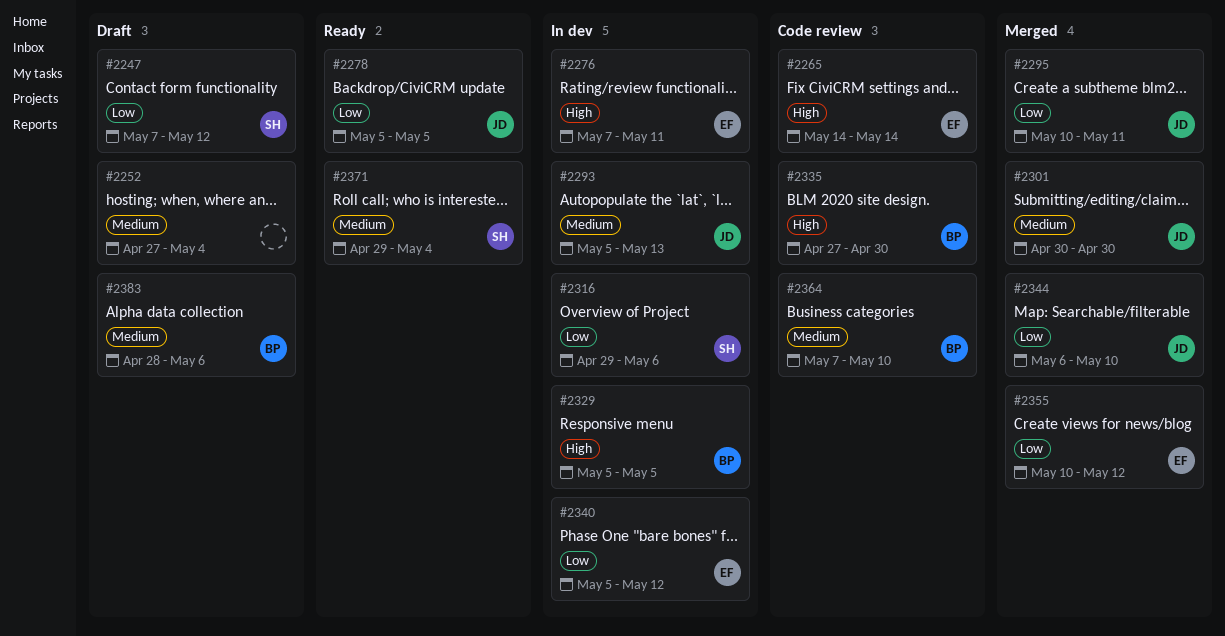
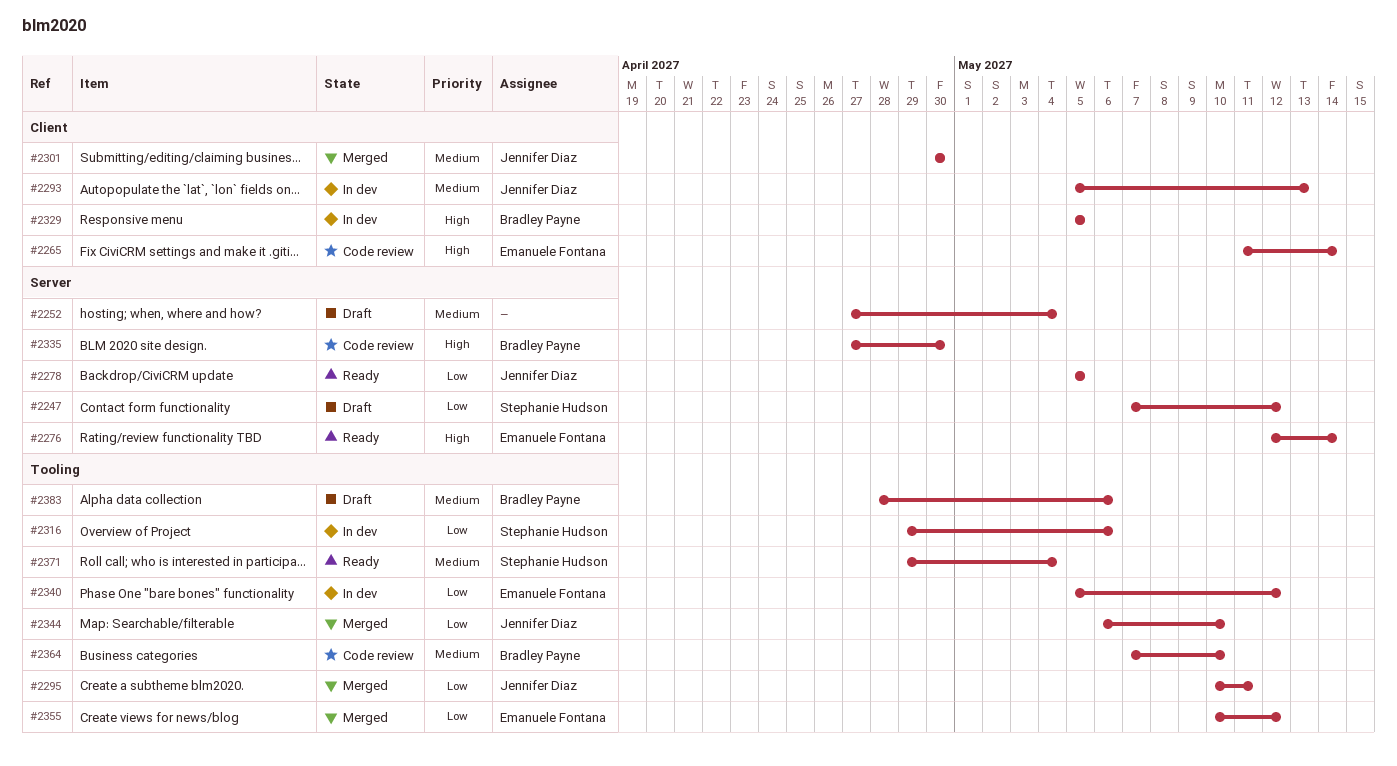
#2265, start: May 14 -> May 11
#2276, status: In dev -> Ready
#2276, start: May 7 -> May 12
#2276, due: May 11 -> May 14

